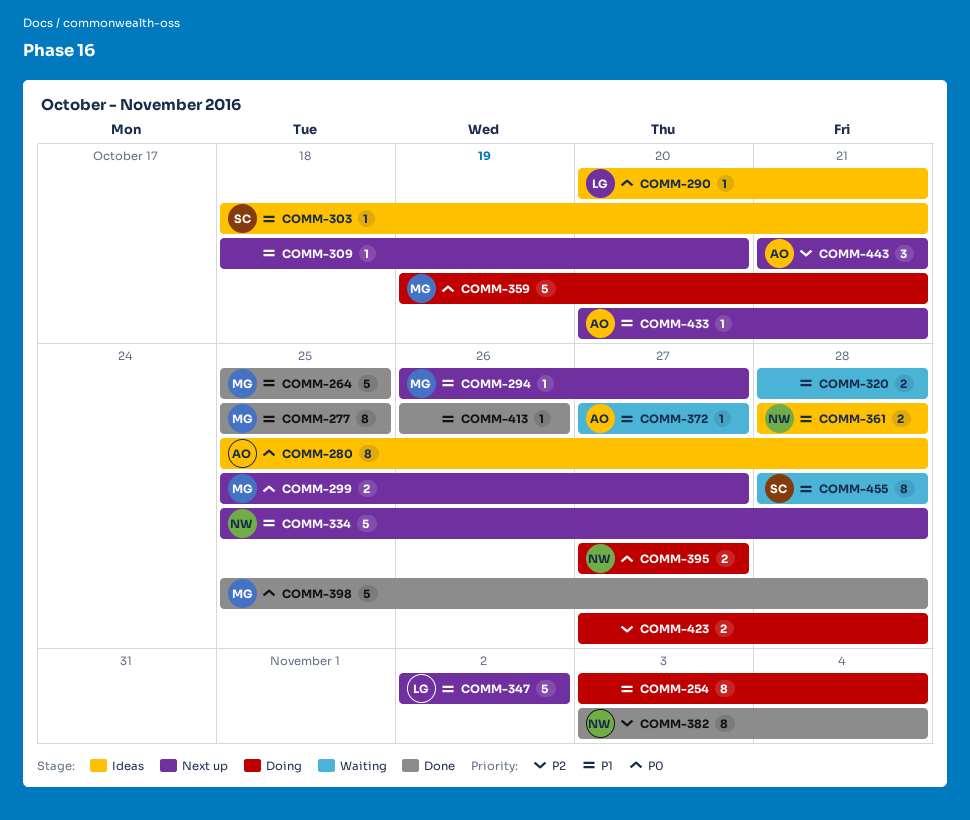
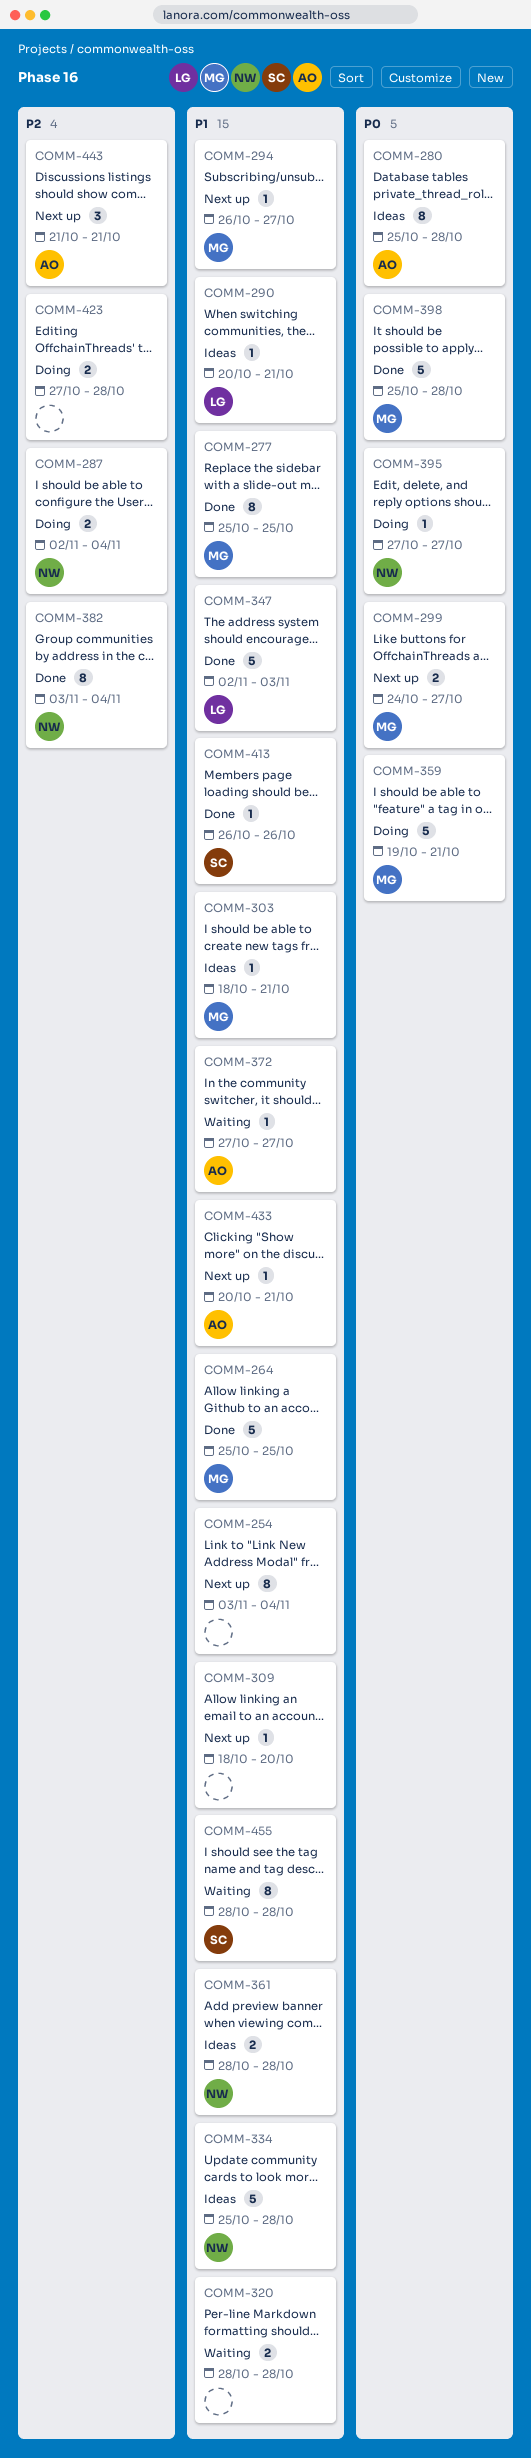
COMM-254, status: Doing -> Next up
COMM-287: none -> present
COMM-290, priority: P0 -> P1
COMM-299, start: Oct 25 -> Oct 24
COMM-303, owner: SC -> MG
COMM-334, status: Next up -> Ideas
COMM-347, status: Next up -> Done
COMM-347, due: Nov 2 -> Nov 3
COMM-395, estimate: 2 -> 1
COMM-413, owner: none -> SC

